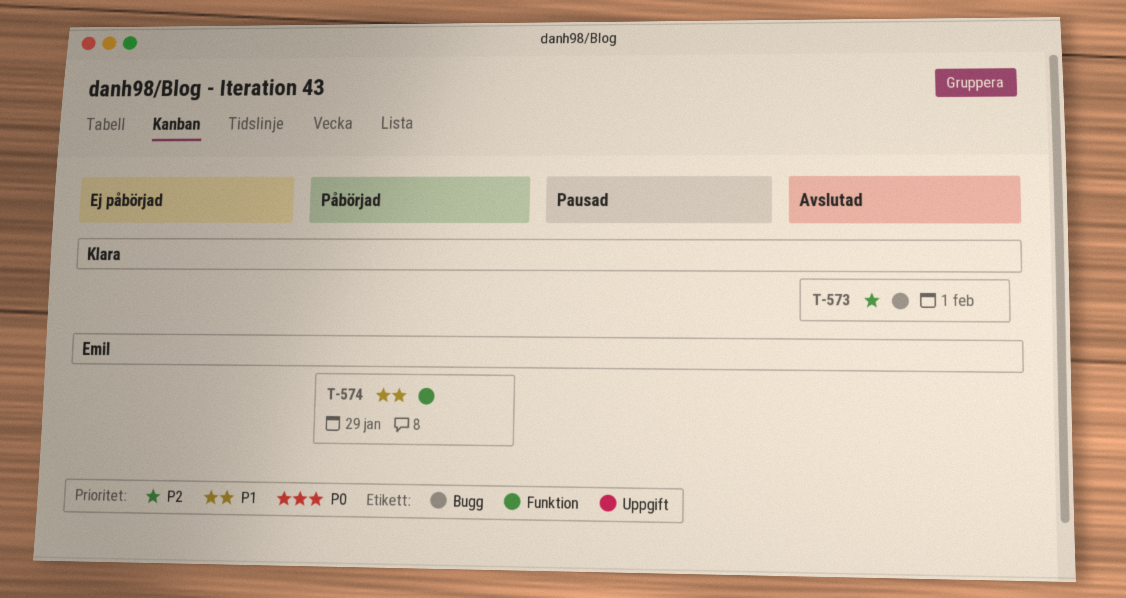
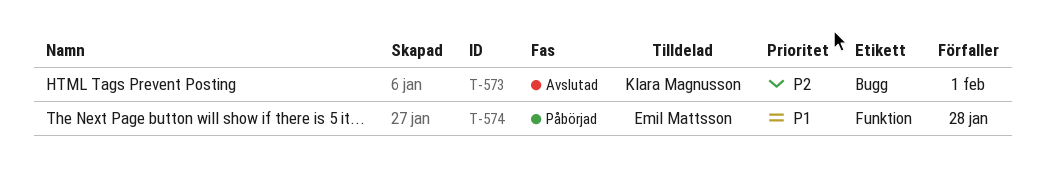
T-574, due: Jan 29 -> Jan 28

